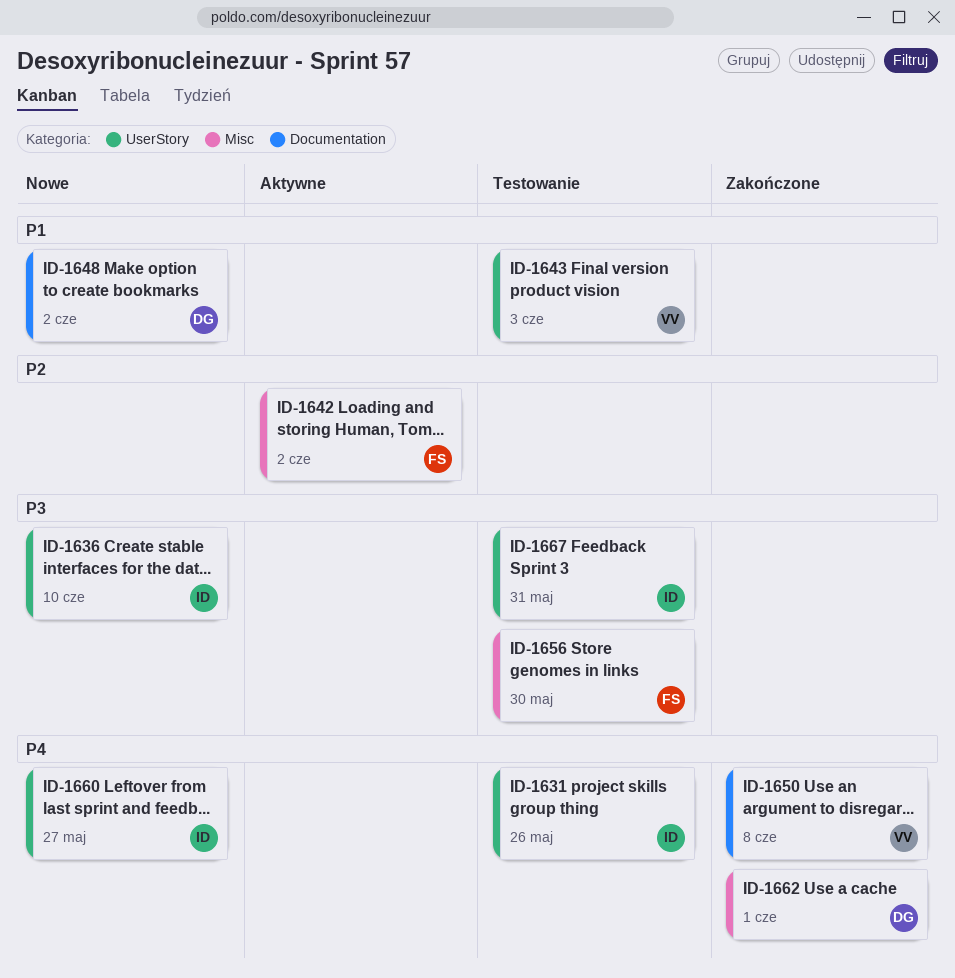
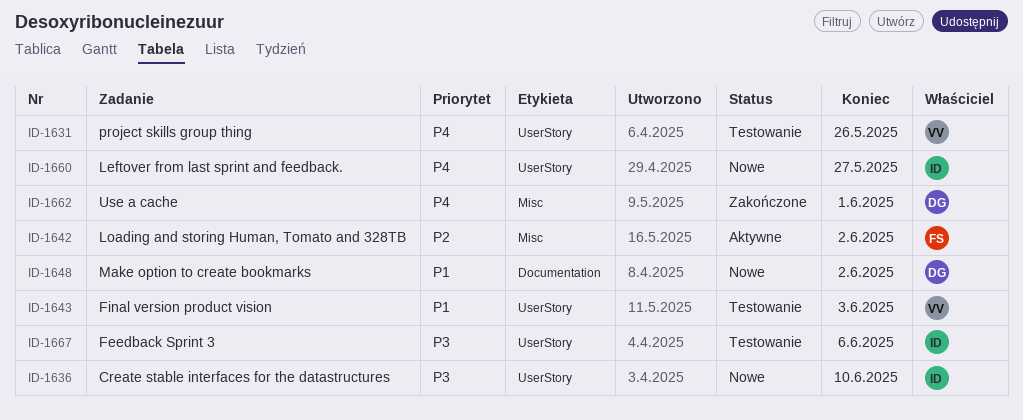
ID-1631, owner: ID -> VV
ID-1650: present -> none
ID-1656: present -> none
ID-1667, due: May 31 -> Jun 6

